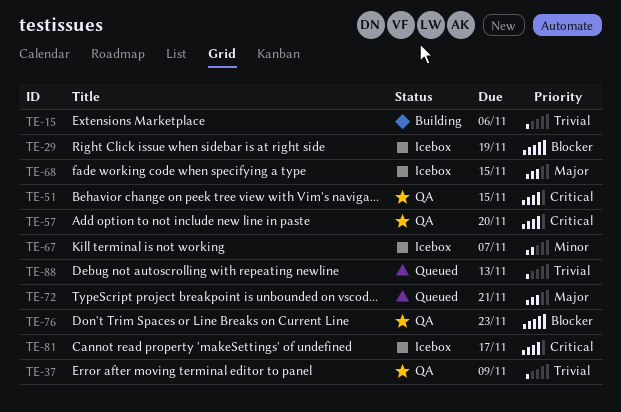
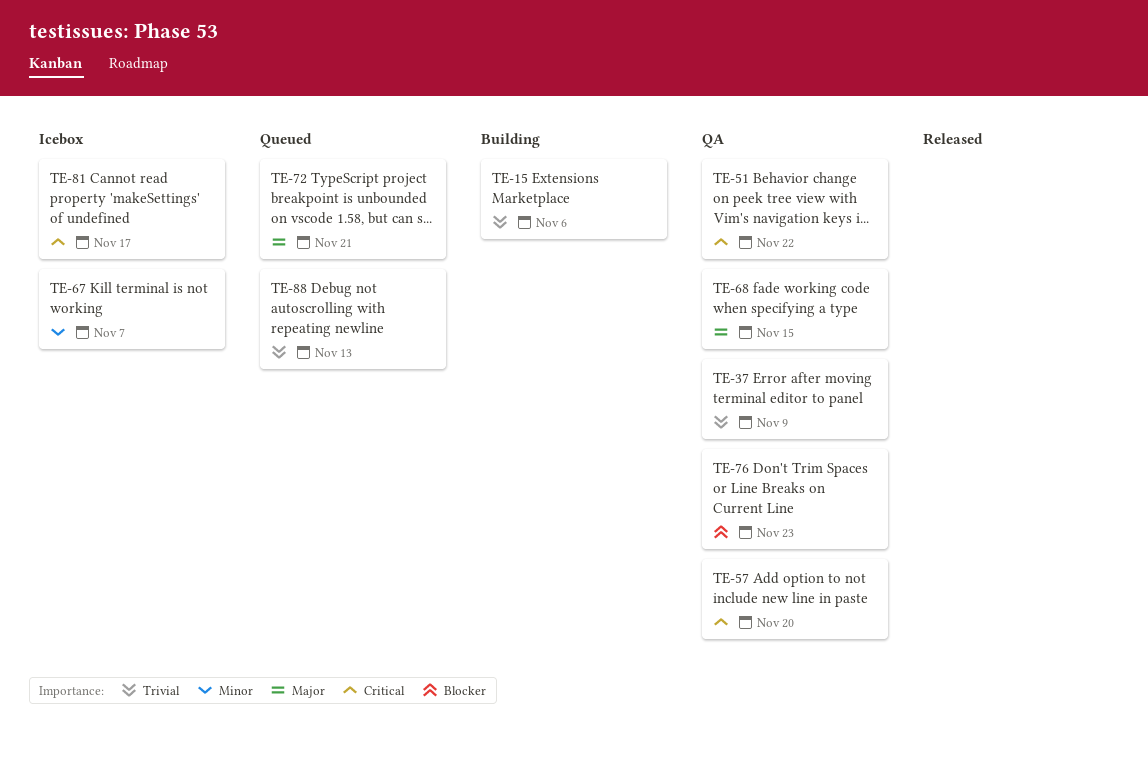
TE-29: present -> none
TE-51, due: Nov 15 -> Nov 22
TE-68, status: Icebox -> QA

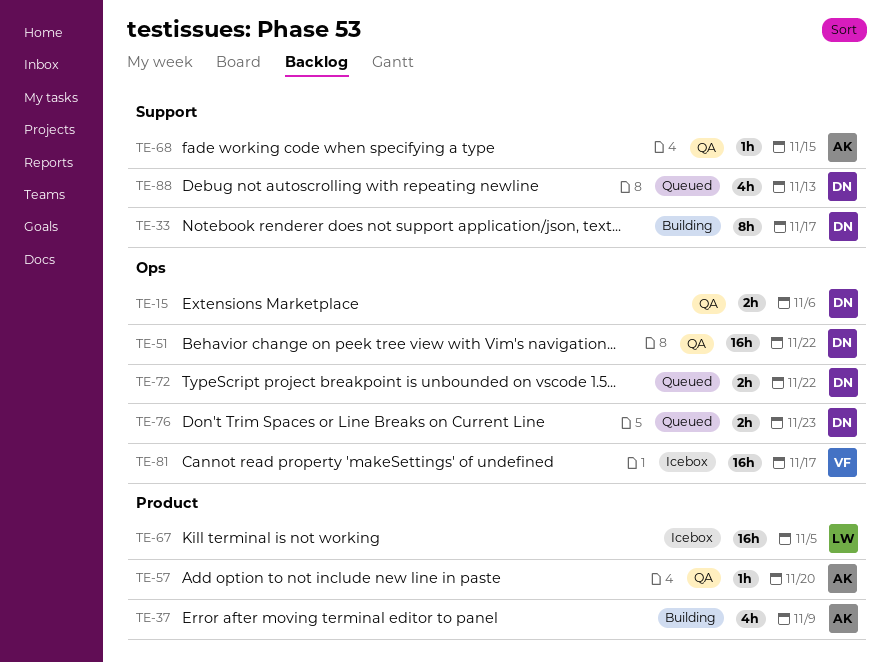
TE-15, status: Building -> QA
TE-33: none -> present
TE-37, status: QA -> Building
TE-67, due: Nov 7 -> Nov 5
TE-72, due: Nov 21 -> Nov 22
TE-76, status: QA -> Queued

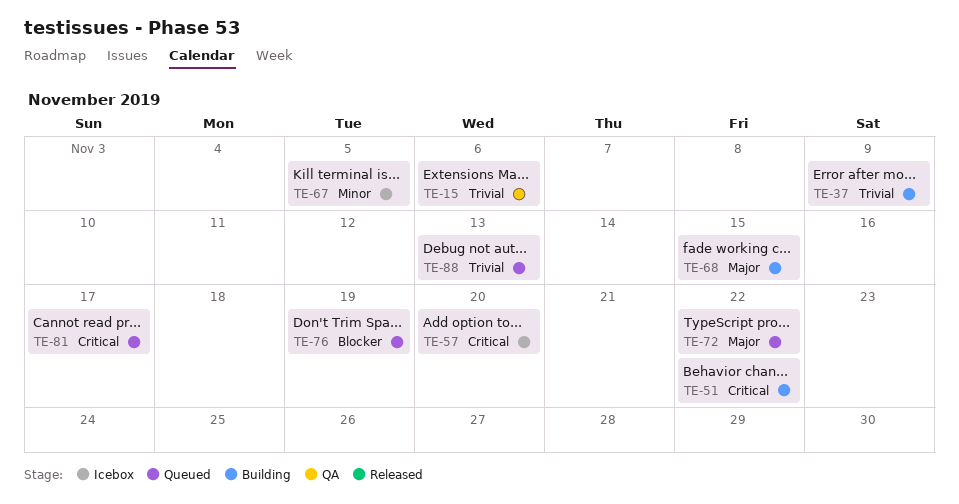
TE-33: present -> none
TE-51, status: QA -> Building
TE-57, status: QA -> Icebox
TE-68, status: QA -> Building
TE-76, due: Nov 23 -> Nov 19
TE-81, status: Icebox -> Queued

